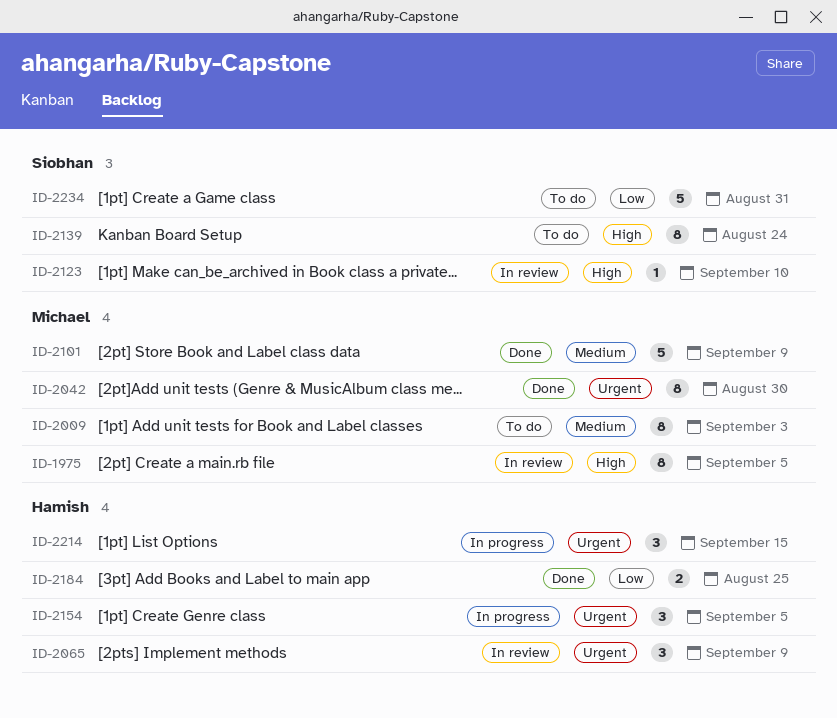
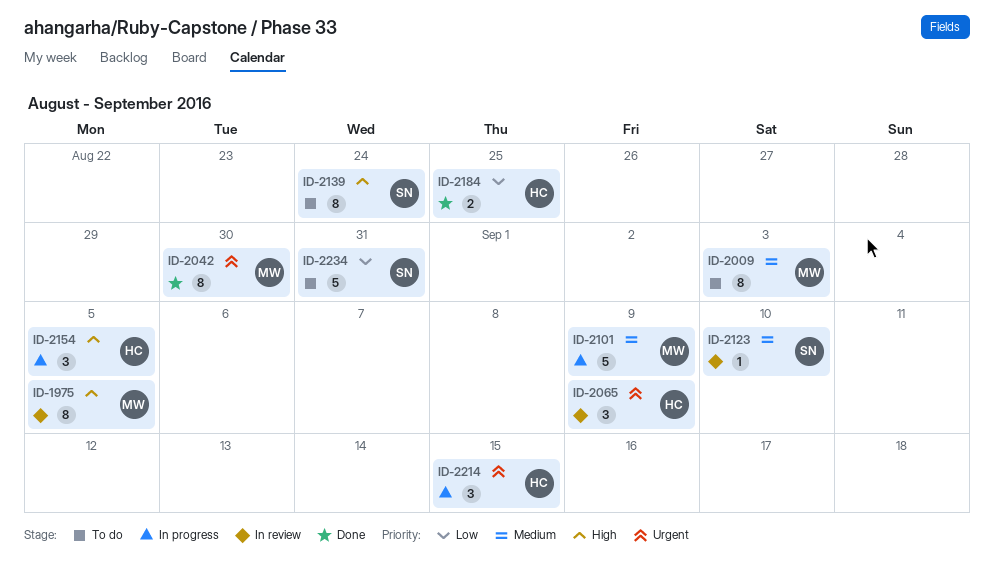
ID-2101, status: Done -> In progress
ID-2123, priority: High -> Medium
ID-2154, priority: Urgent -> High

